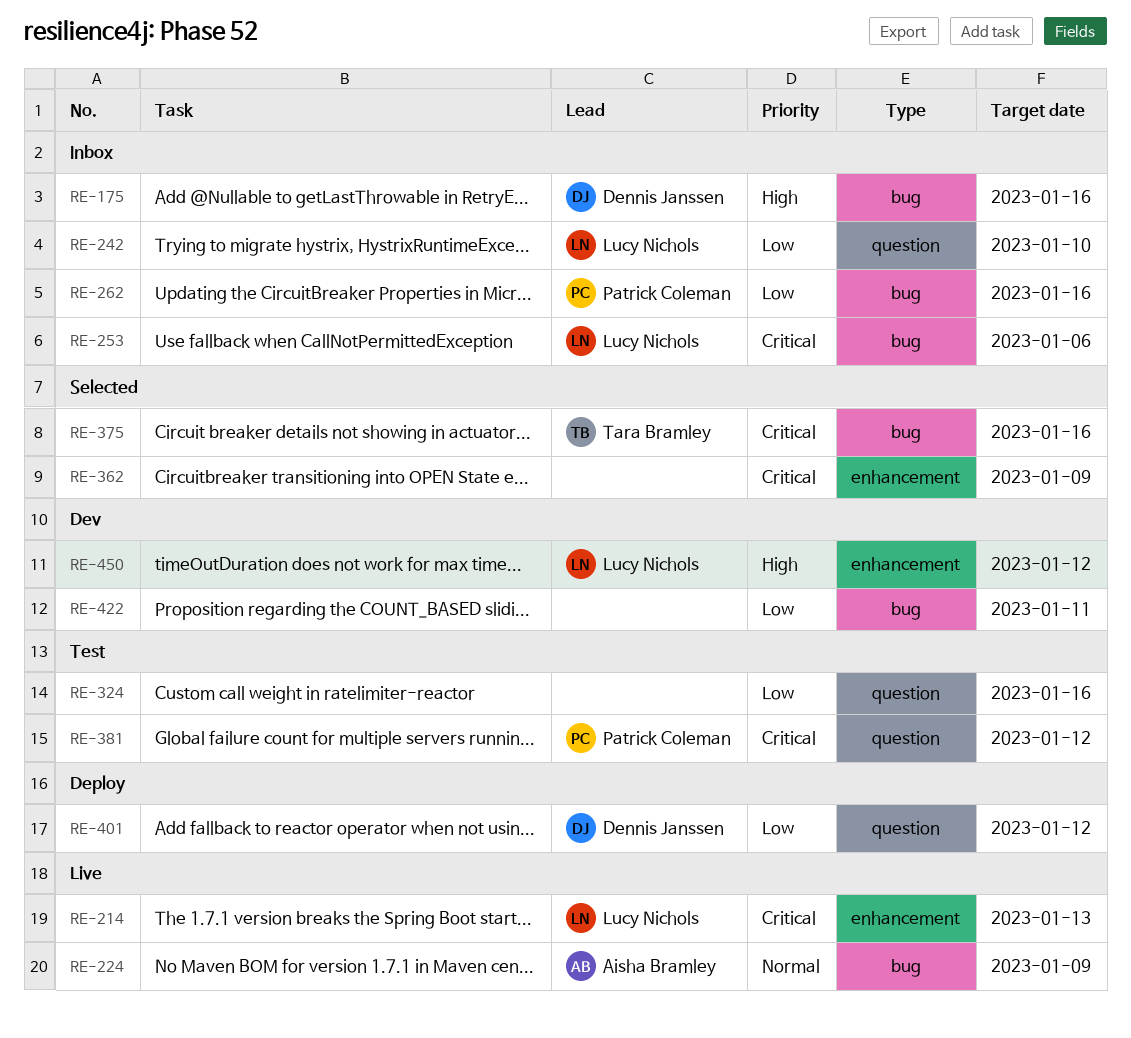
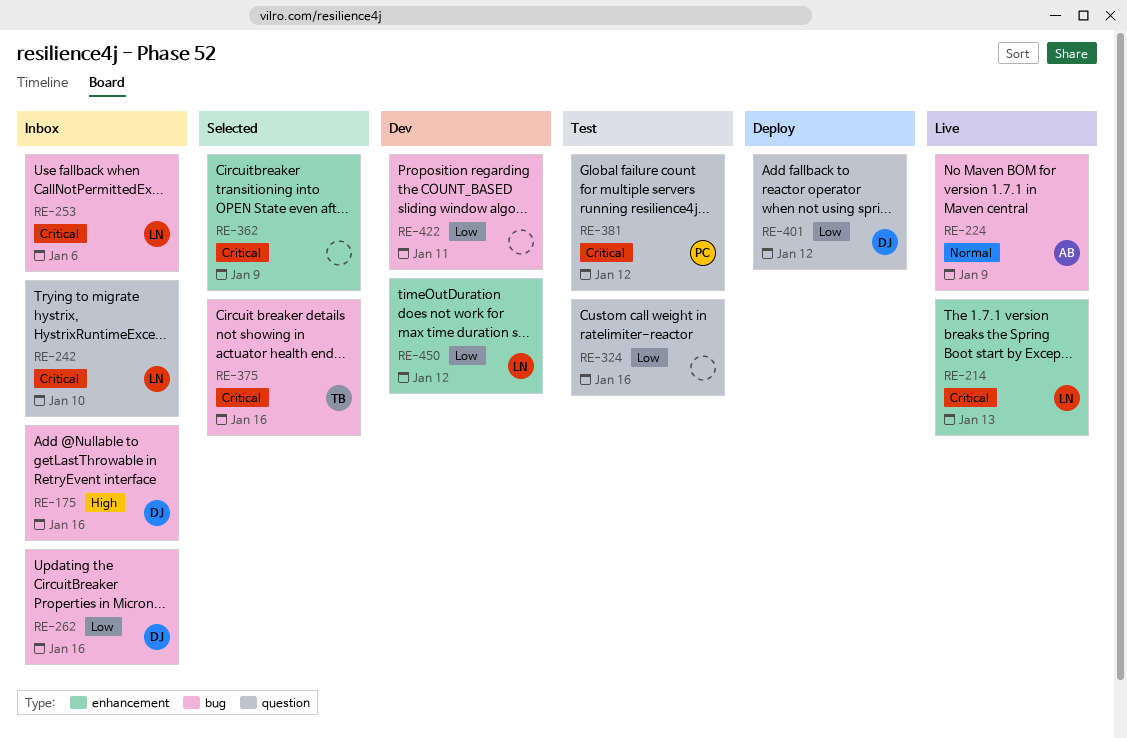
RE-242, priority: Low -> Critical
RE-262, owner: Patrick Coleman -> Dennis Janssen
RE-450, priority: High -> Low

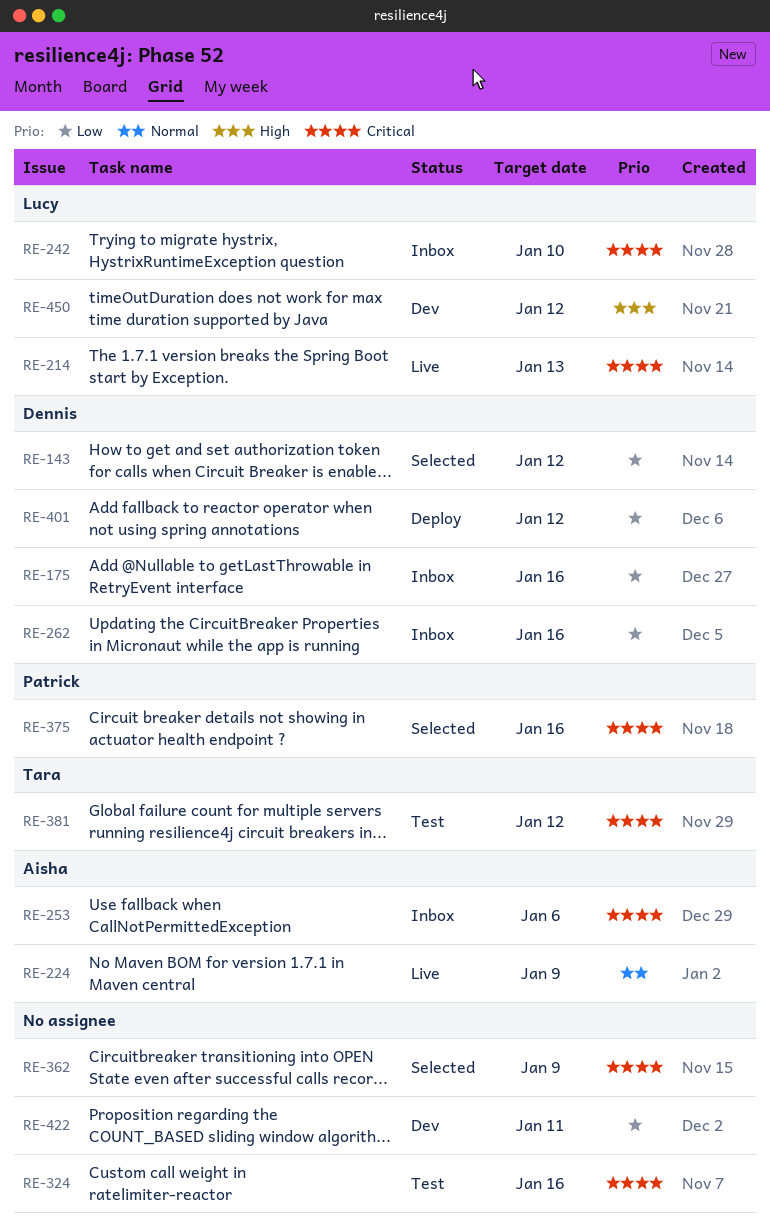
RE-143: none -> present
RE-175, priority: High -> Low
RE-253, owner: Lucy -> Aisha
RE-324, priority: Low -> Critical
RE-375, owner: Tara -> Patrick
RE-381, owner: Patrick -> Tara
RE-450, priority: Low -> High

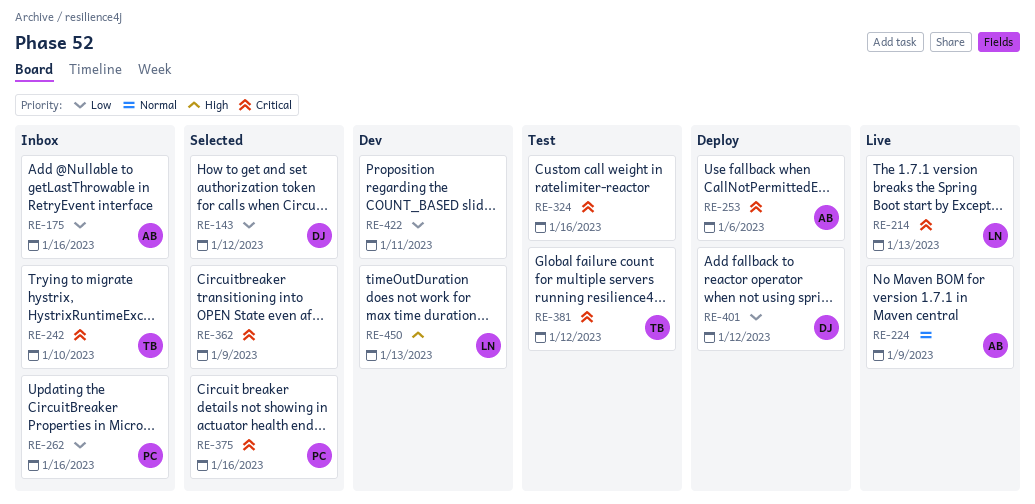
RE-175, owner: Dennis -> Aisha
RE-242, owner: Lucy -> Tara
RE-253, status: Inbox -> Deploy
RE-262, owner: Dennis -> Patrick
RE-450, due: Jan 12 -> Jan 13

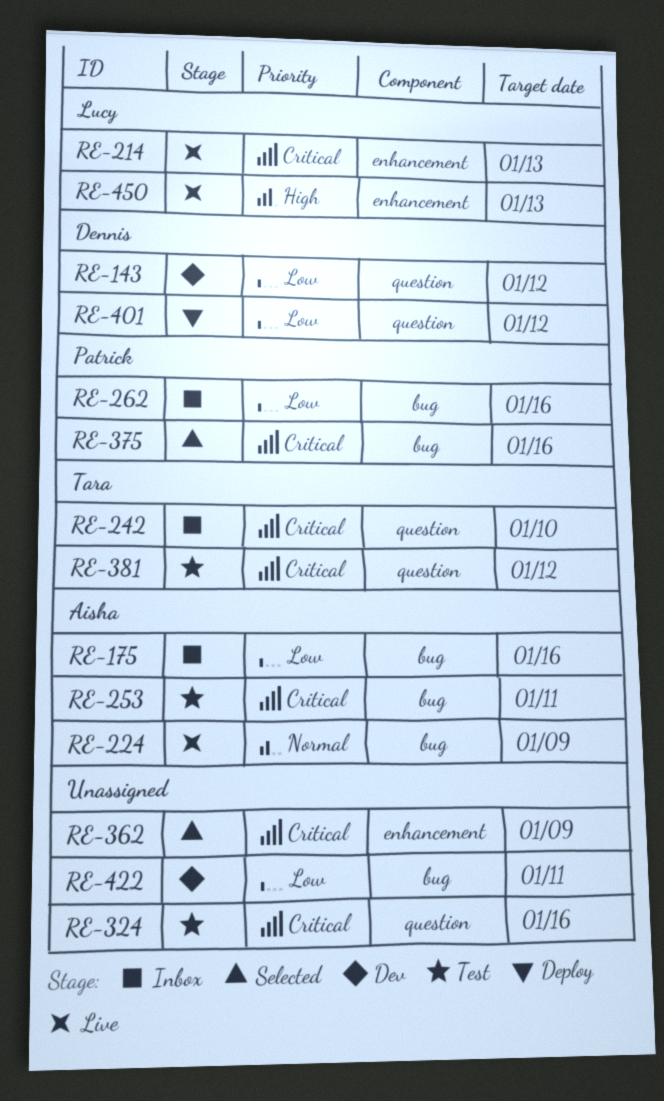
RE-143, status: Selected -> Dev
RE-253, status: Deploy -> Test
RE-253, due: Jan 6 -> Jan 11
RE-450, status: Dev -> Live

